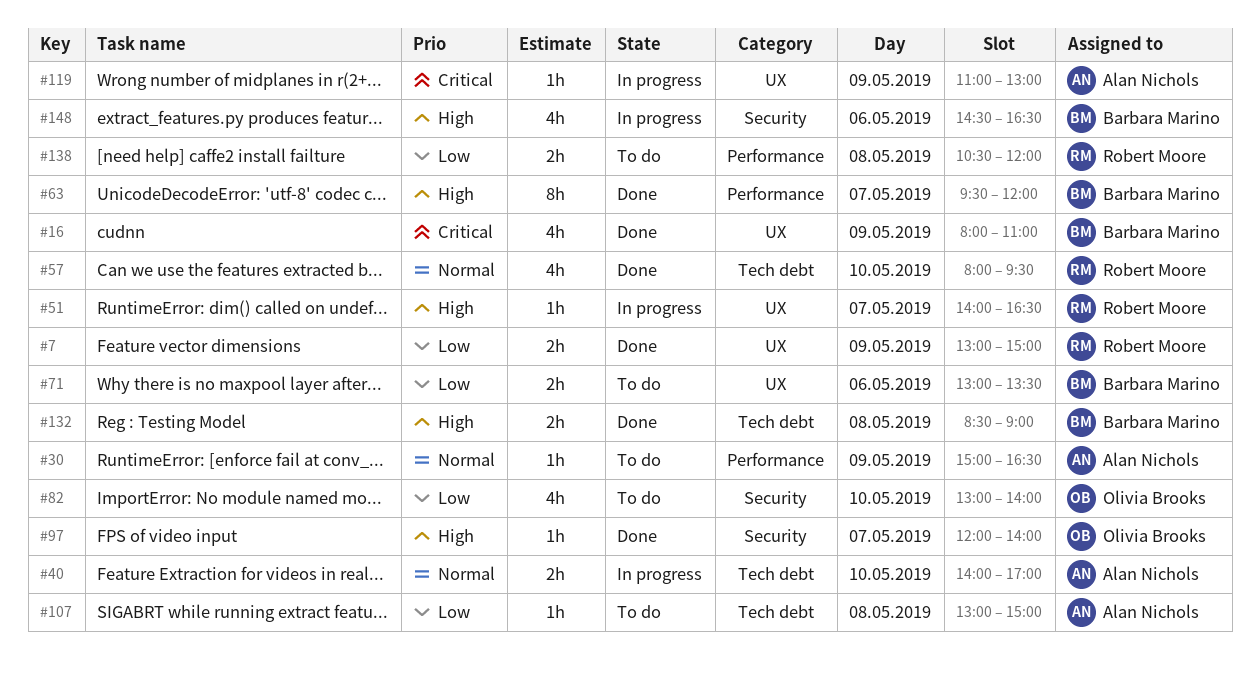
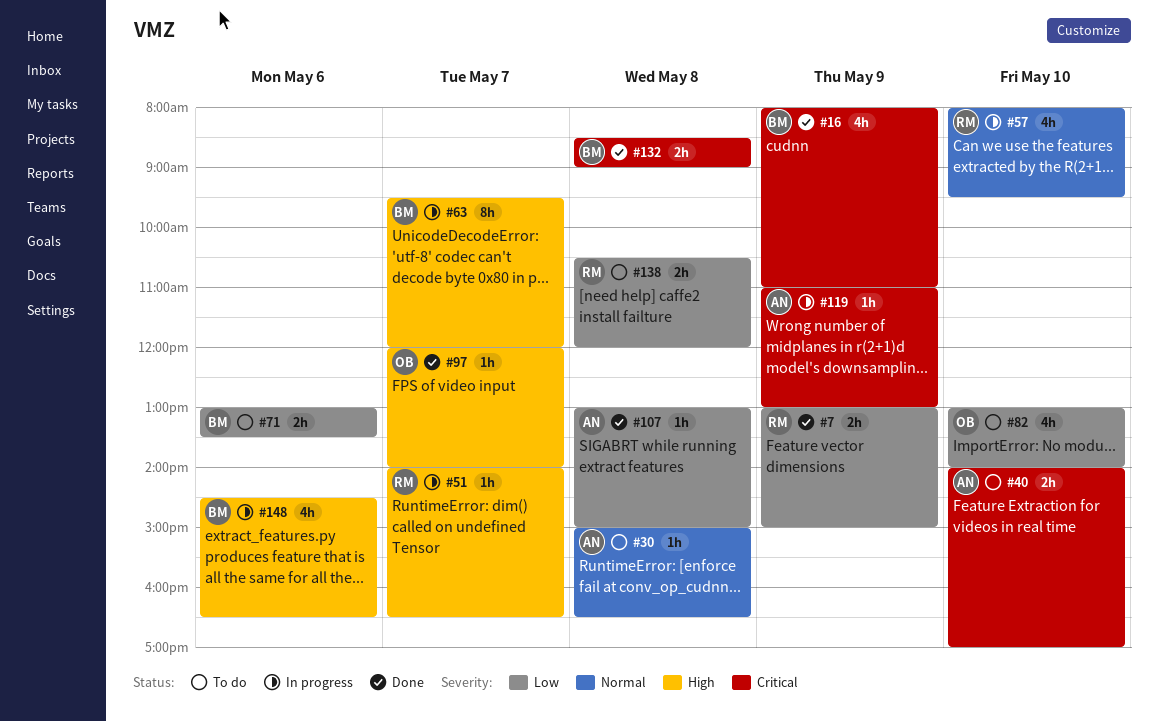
#30, day: May 9 -> May 8
#40, status: In progress -> To do
#40, priority: Normal -> Critical
#57, status: Done -> In progress
#63, status: Done -> In progress
#107, status: To do -> Done
#132, priority: High -> Critical

